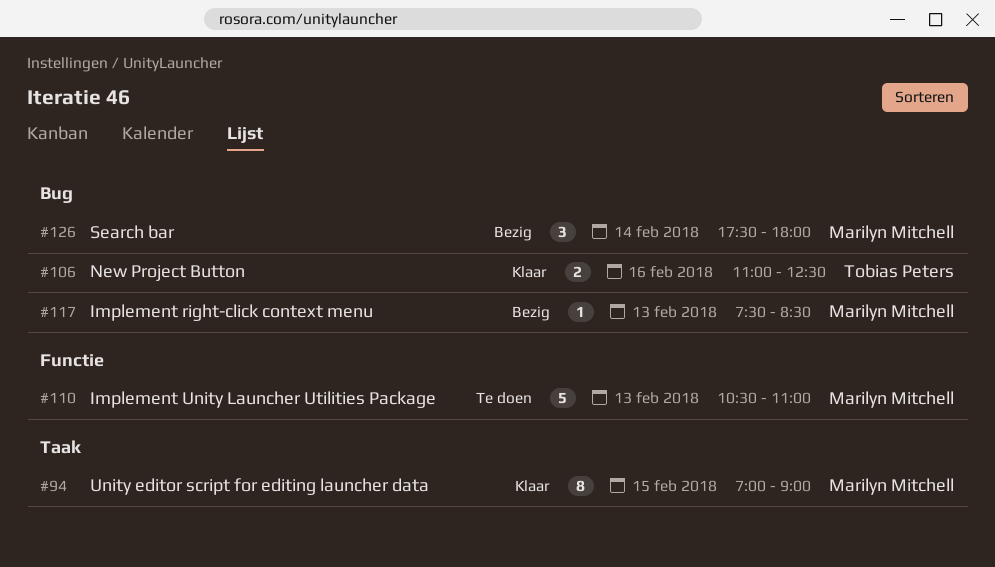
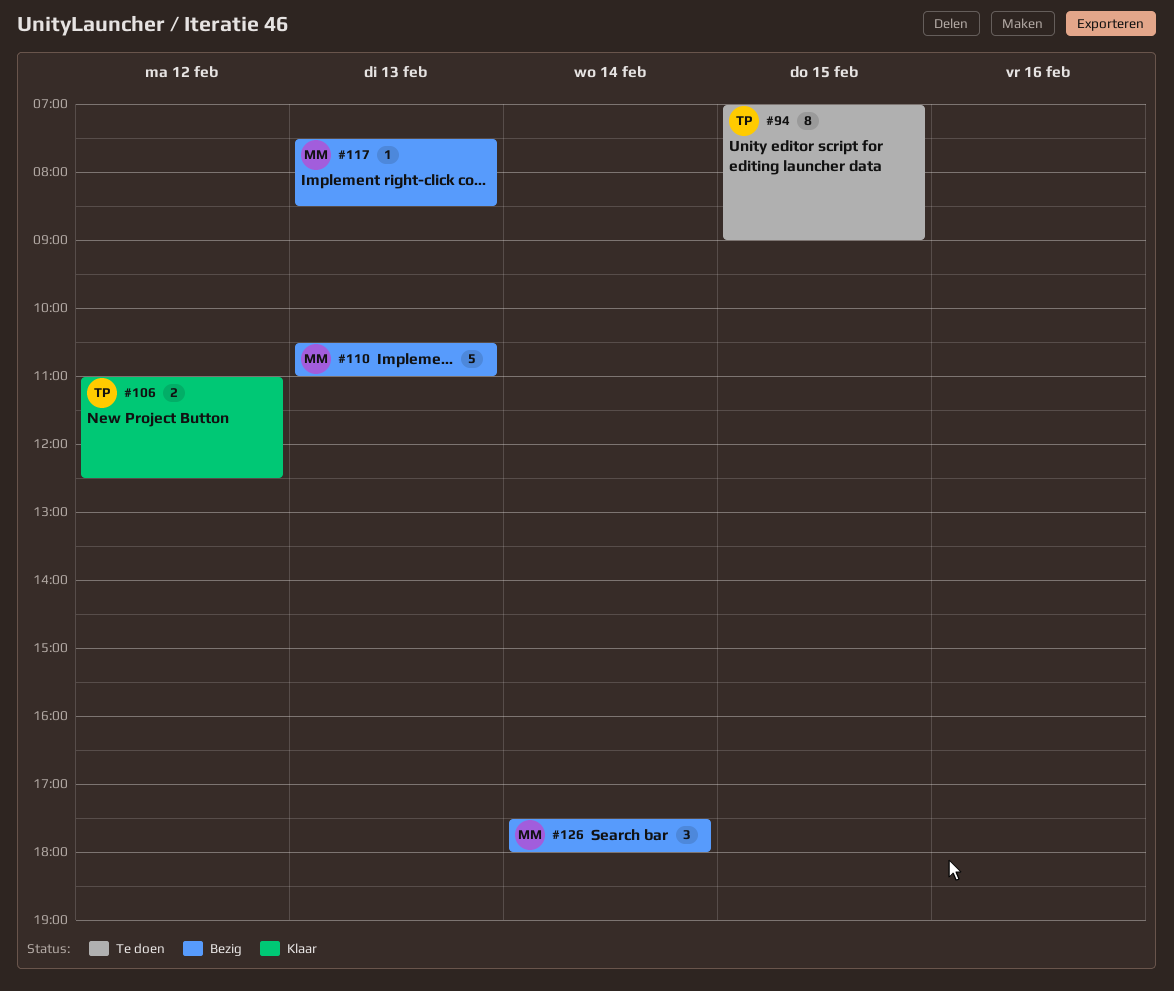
#94, status: Klaar -> Te doen
#94, owner: Marilyn Mitchell -> Tobias Peters
#106, day: Feb 16 -> Feb 12
#110, status: Te doen -> Bezig

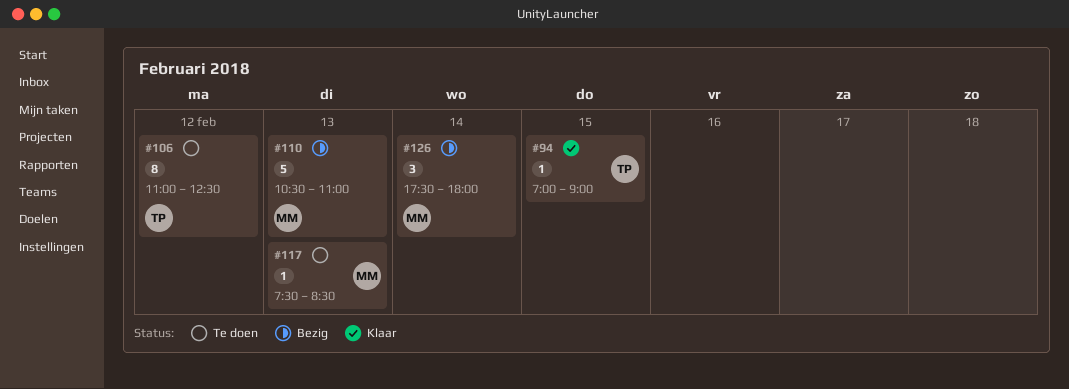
#94, status: Te doen -> Klaar
#94, estimate: 8 -> 1
#106, status: Klaar -> Te doen
#106, estimate: 2 -> 8
#117, status: Bezig -> Te doen

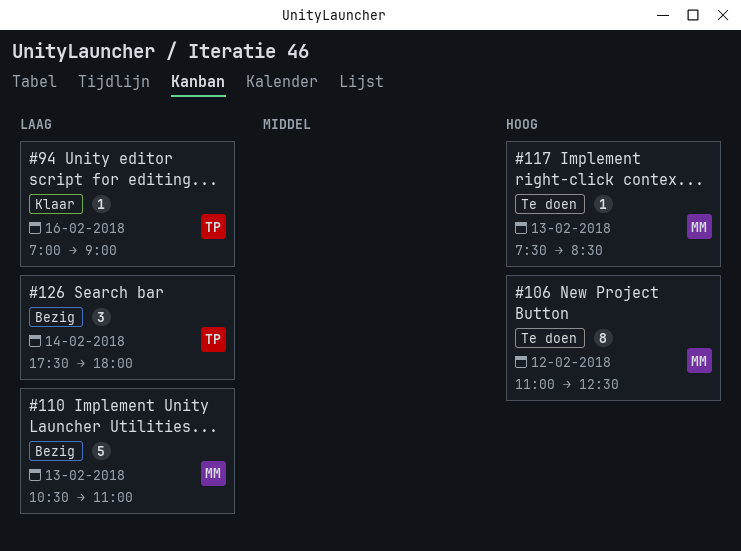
#94, day: Feb 15 -> Feb 16
#106, owner: TP -> MM
#126, owner: MM -> TP

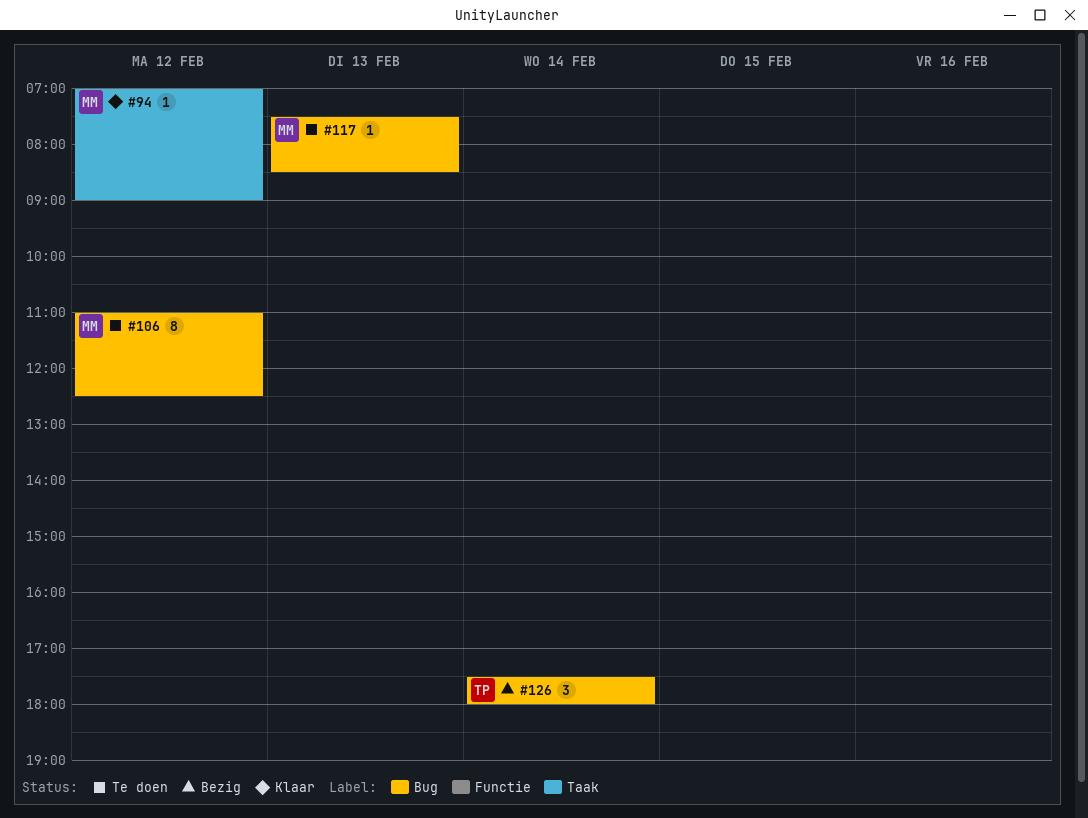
#94, owner: TP -> MM
#94, day: Feb 16 -> Feb 12
#110: present -> none

